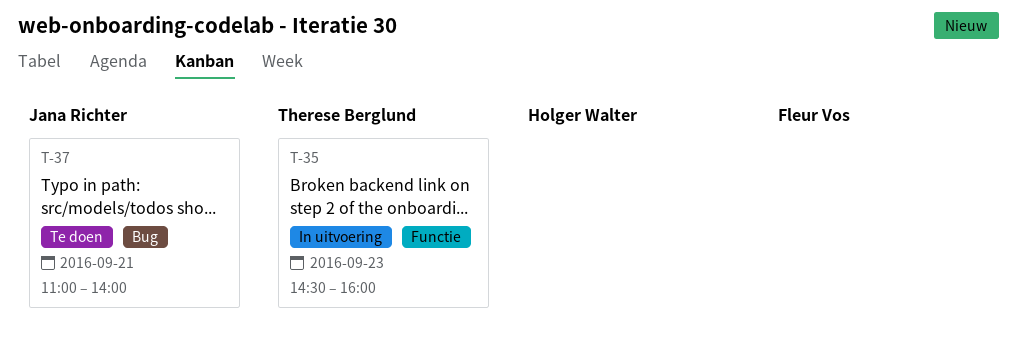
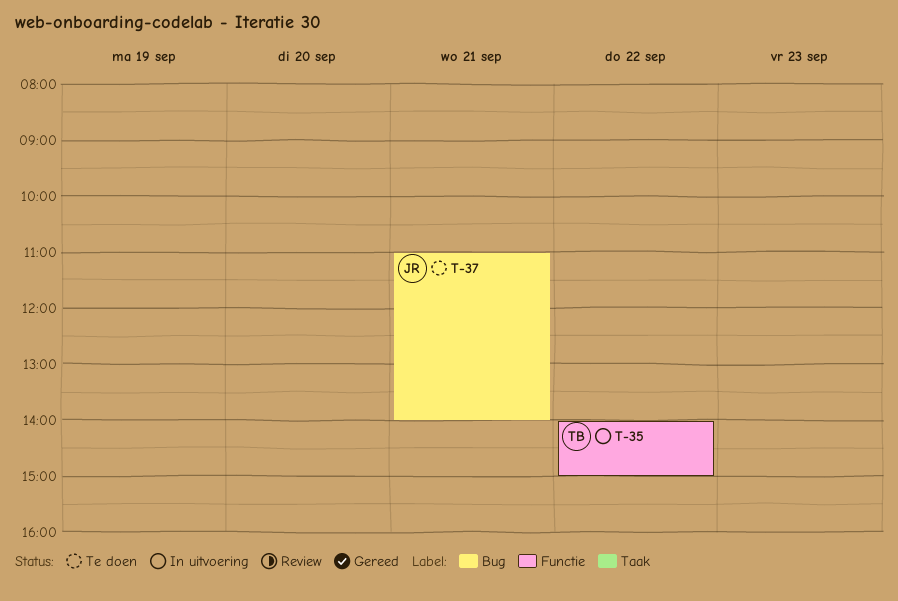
T-35, day: Sep 23 -> Sep 22
T-35, begins: 14:30 -> 14:00
T-35, ends: 16:00 -> 15:00

